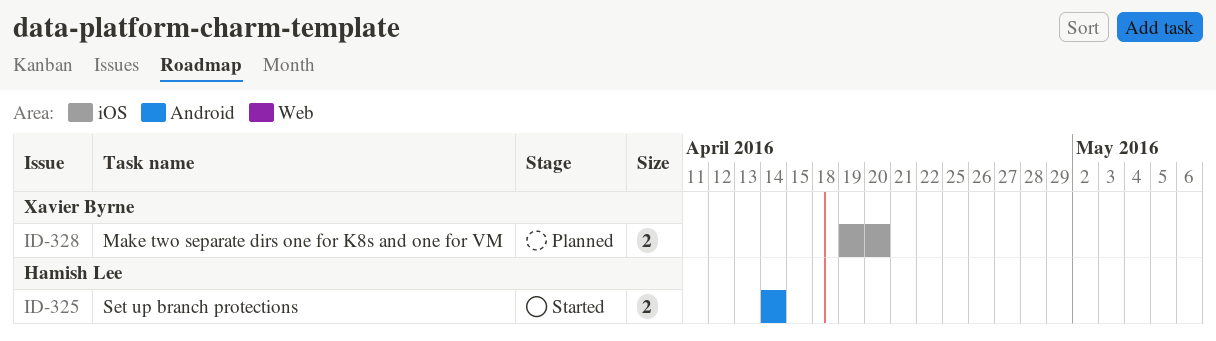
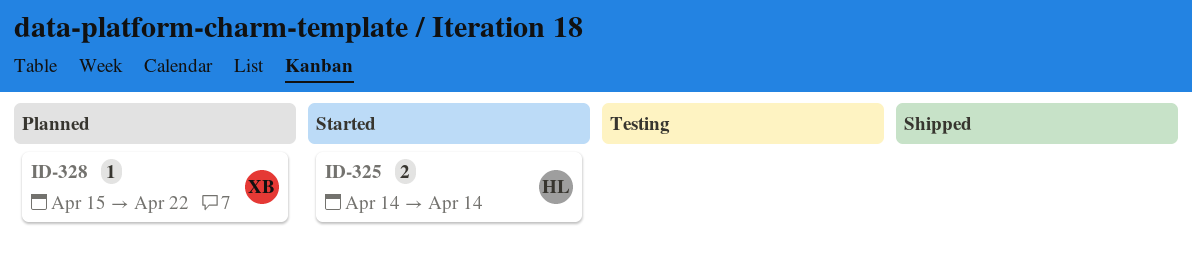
ID-328, estimate: 2 -> 1
ID-328, start: Apr 19 -> Apr 15
ID-328, due: Apr 20 -> Apr 22

